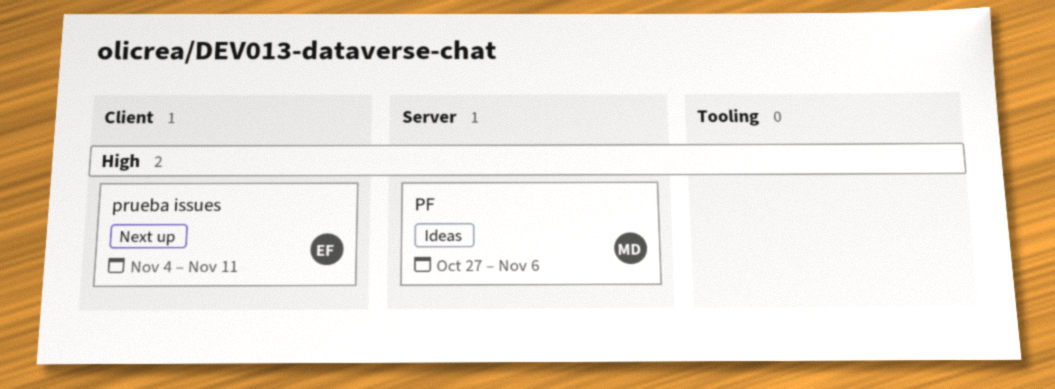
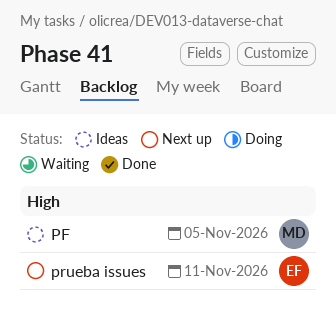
PF, due: Nov 6 -> Nov 5

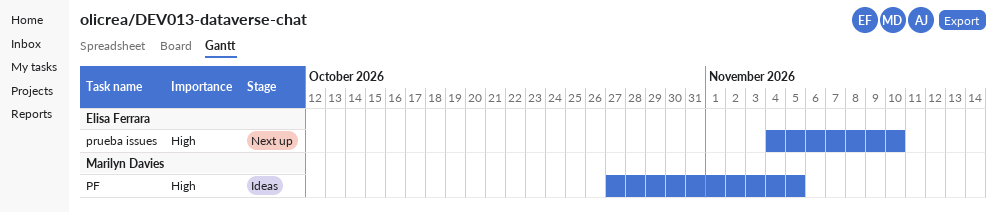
prueba issues, due: Nov 11 -> Nov 10

